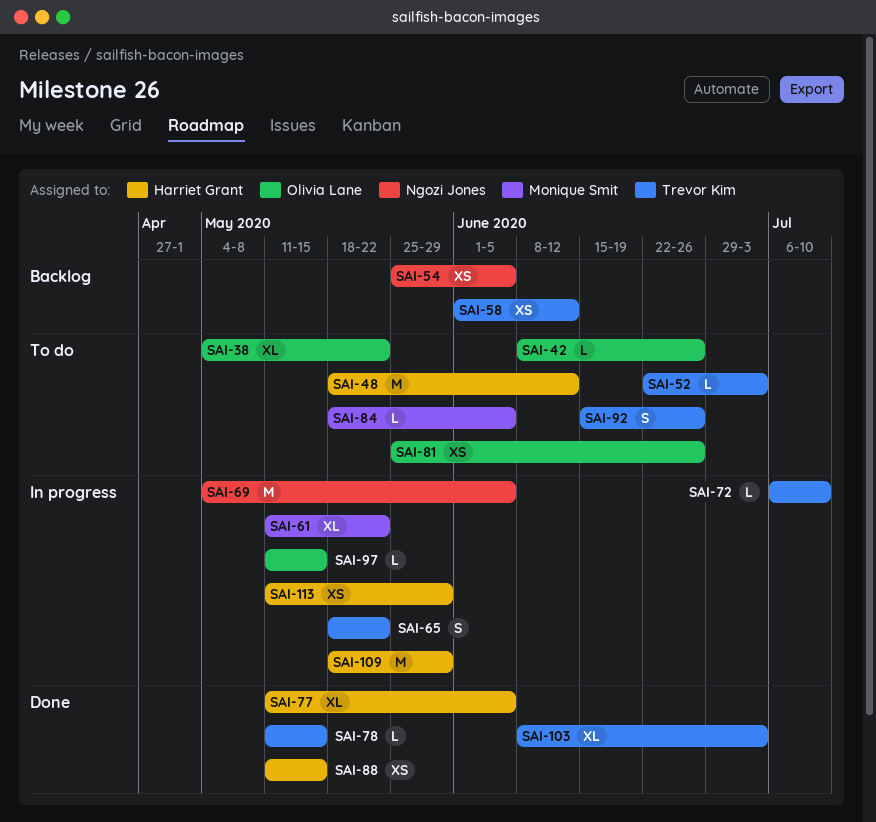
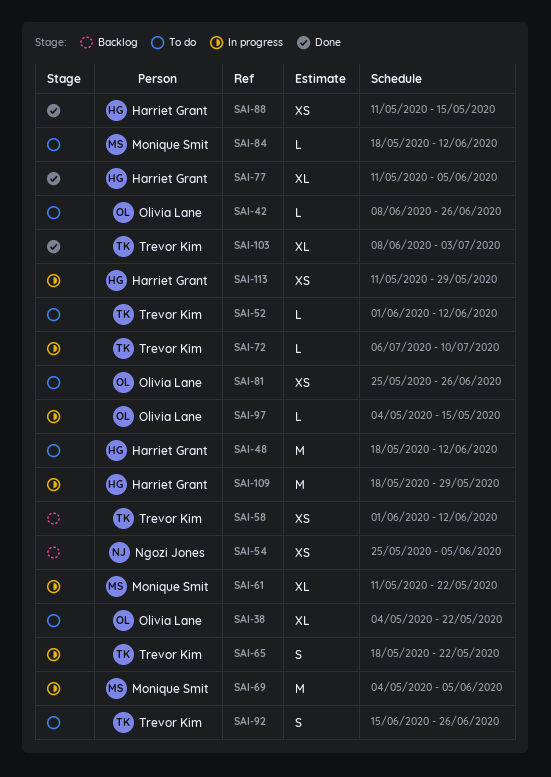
SAI-52, start: Jun 22 -> Jun 1
SAI-52, due: Jul 3 -> Jun 12
SAI-69, owner: Ngozi Jones -> Monique Smit
SAI-78: present -> none
SAI-84, due: Jun 5 -> Jun 12
SAI-97, start: May 11 -> May 4

